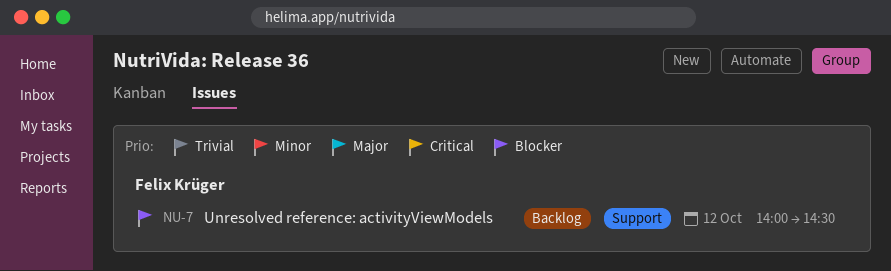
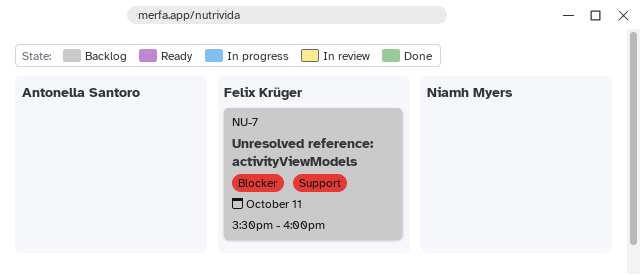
NU-7, day: Oct 12 -> Oct 11
NU-7, begins: 14:00 -> 15:30
NU-7, ends: 14:30 -> 16:00

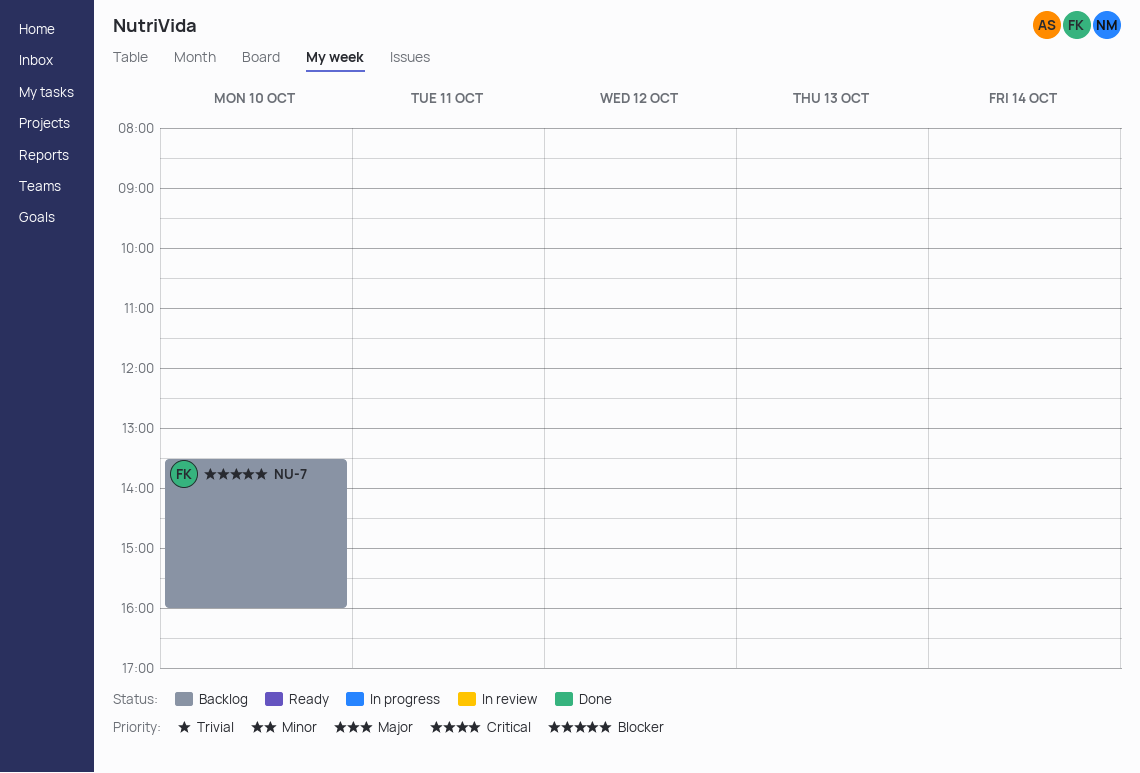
NU-7, day: Oct 11 -> Oct 10
NU-7, begins: 15:30 -> 13:30

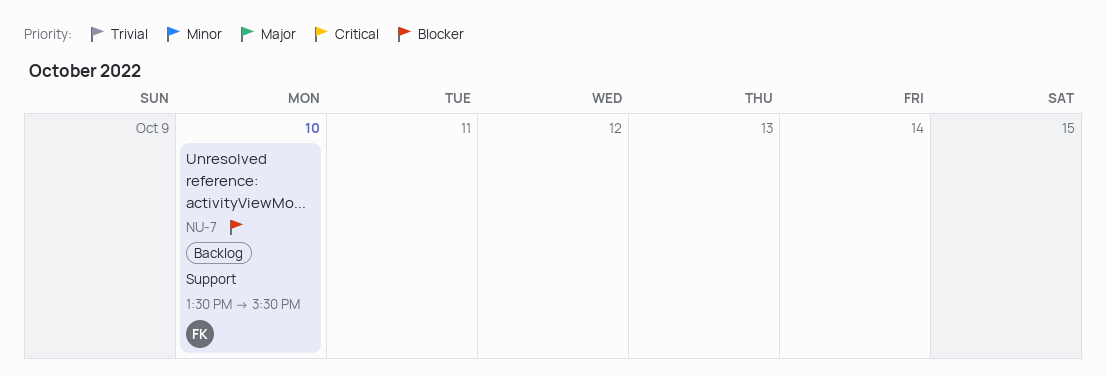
NU-7, ends: 16:00 -> 15:30

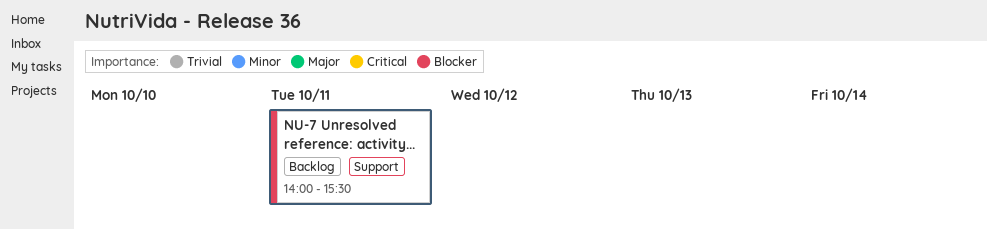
NU-7, day: Oct 10 -> Oct 11
NU-7, begins: 13:30 -> 14:00

